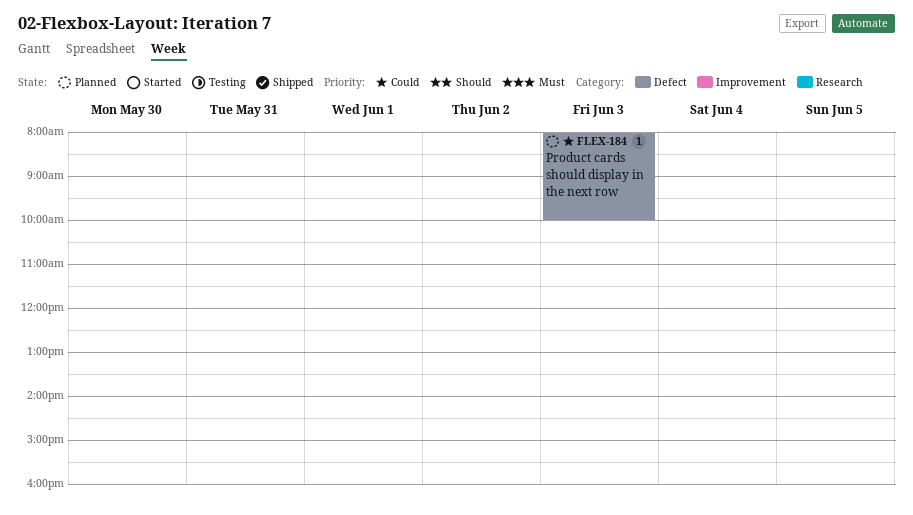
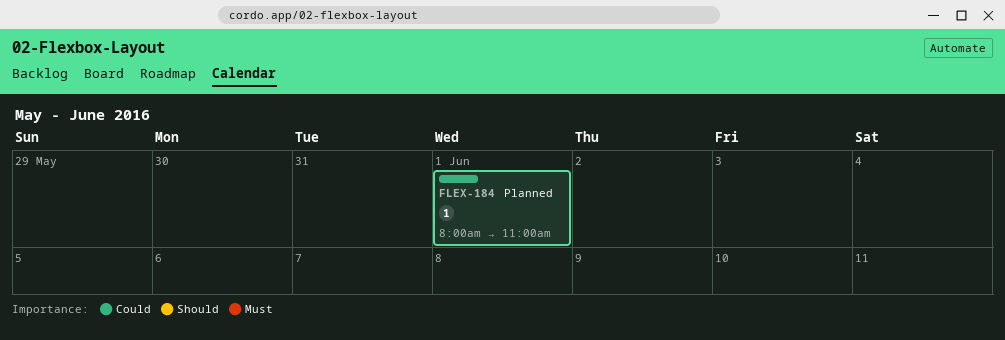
FLEX-184, day: Jun 3 -> Jun 1
FLEX-184, ends: 10:00 -> 11:00

